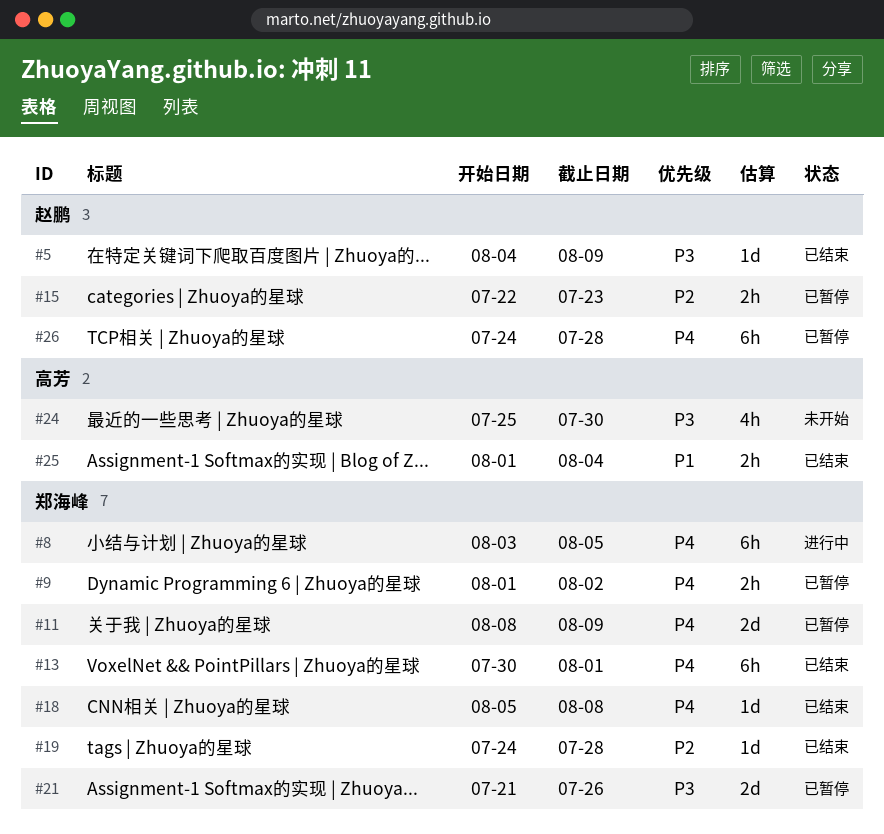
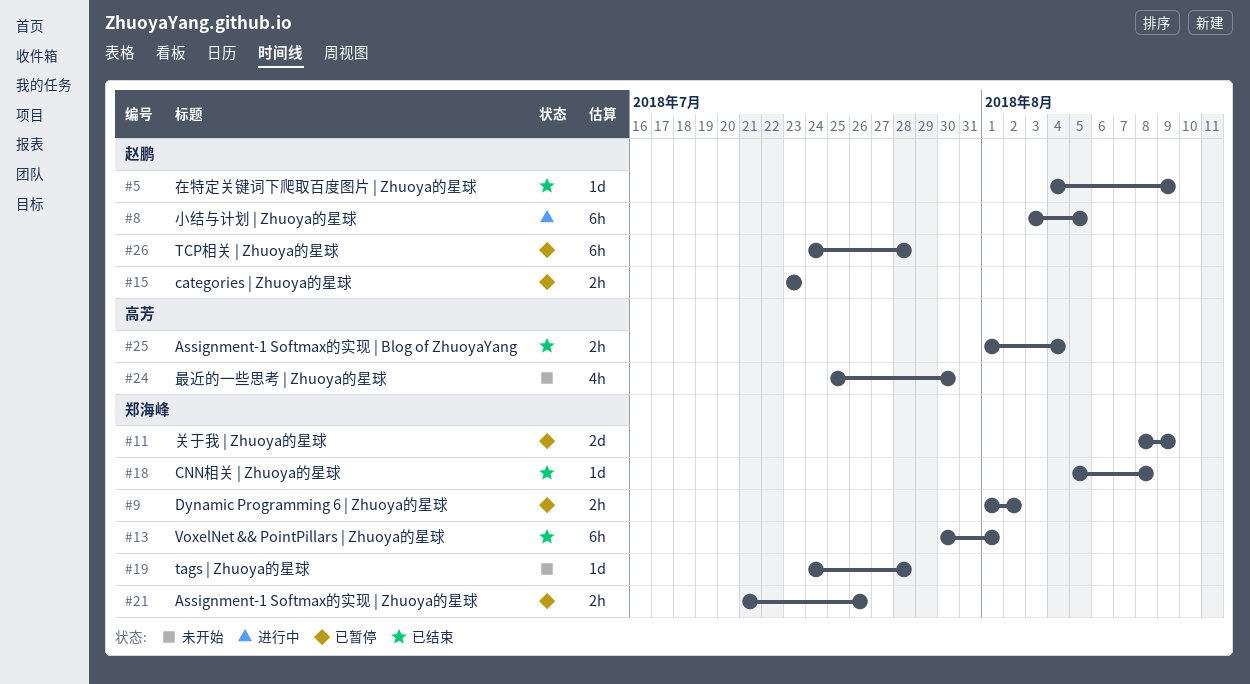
#8, owner: 郑海峰 -> 赵鹏
#15, start: Jul 22 -> Jul 23
#19, status: 已结束 -> 未开始
#21, estimate: 2d -> 2h

